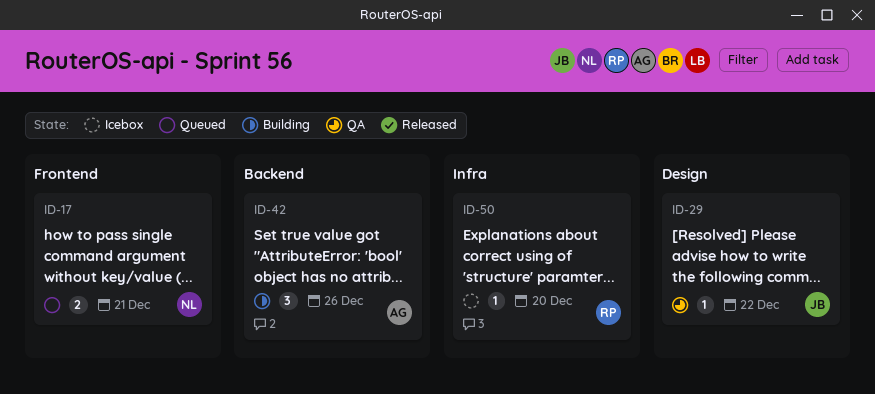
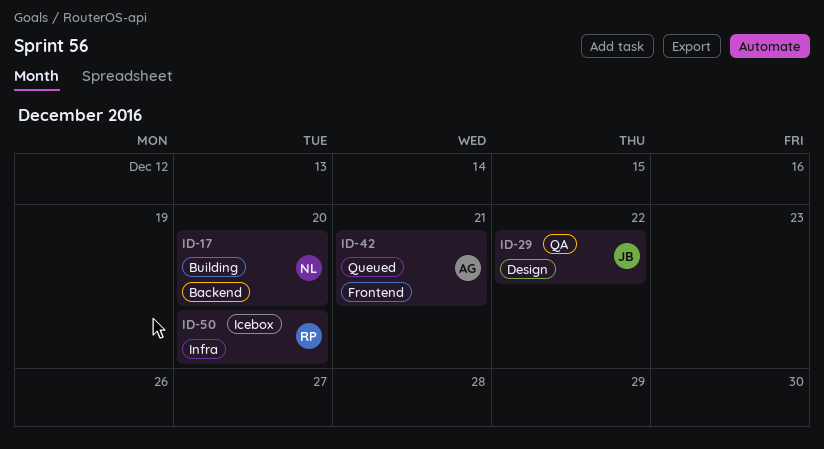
ID-17, status: Queued -> Building
ID-17, label: Frontend -> Backend
ID-17, due: Dec 21 -> Dec 20
ID-42, status: Building -> Queued
ID-42, label: Backend -> Frontend
ID-42, due: Dec 26 -> Dec 21

